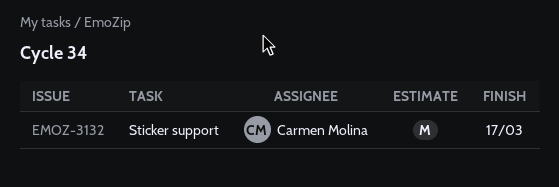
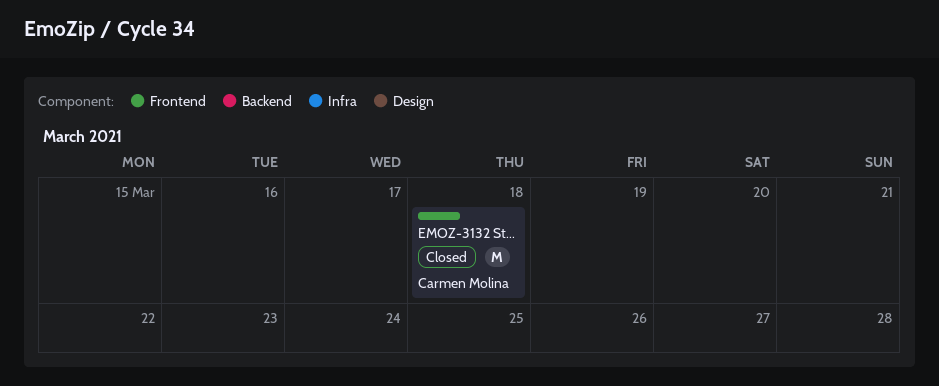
EMOZ-3132, due: Mar 17 -> Mar 18

